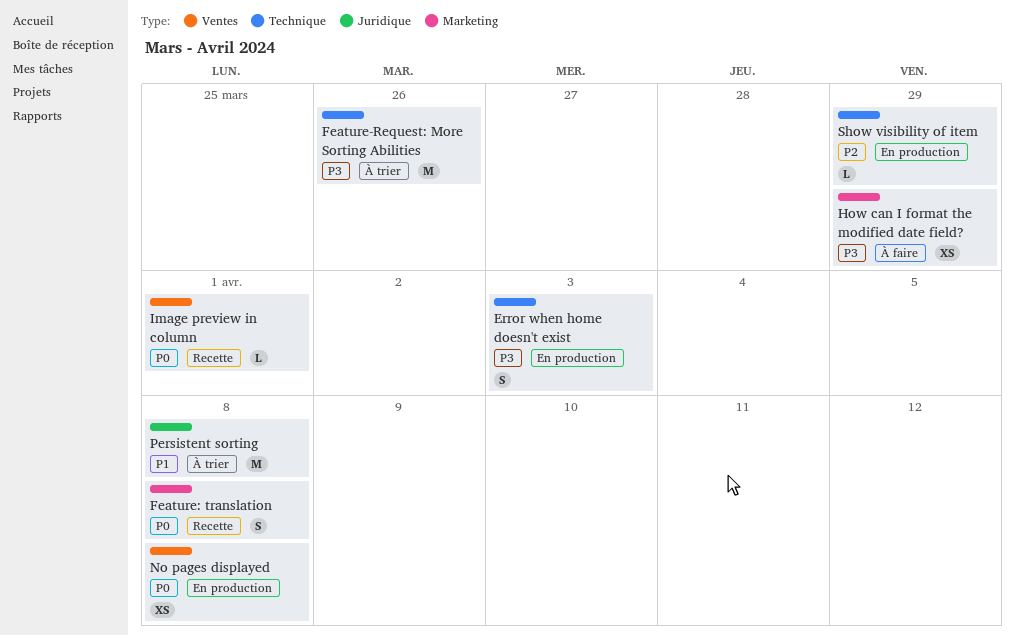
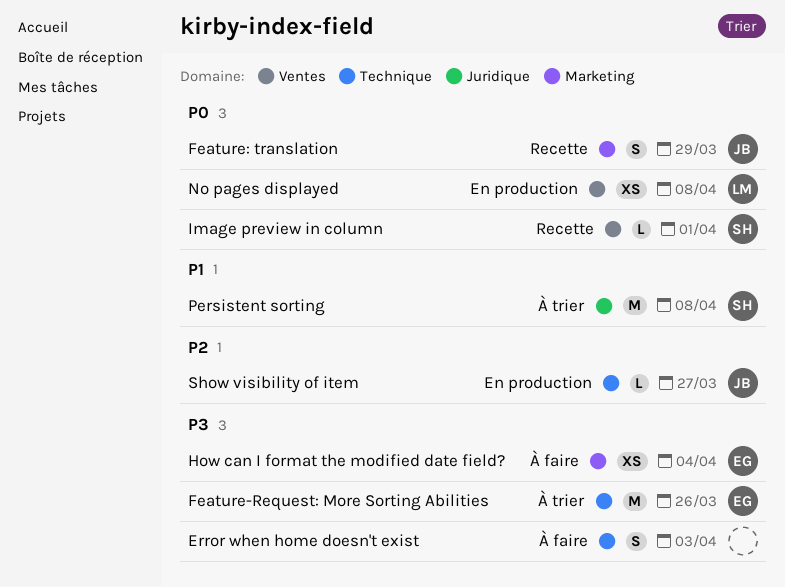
Error when home doesn't exist, status: En production -> À faire
Feature: translation, due: Apr 8 -> Mar 29
How can I format the modified date field?, due: Mar 29 -> Apr 4
Show visibility of item, due: Mar 29 -> Mar 27

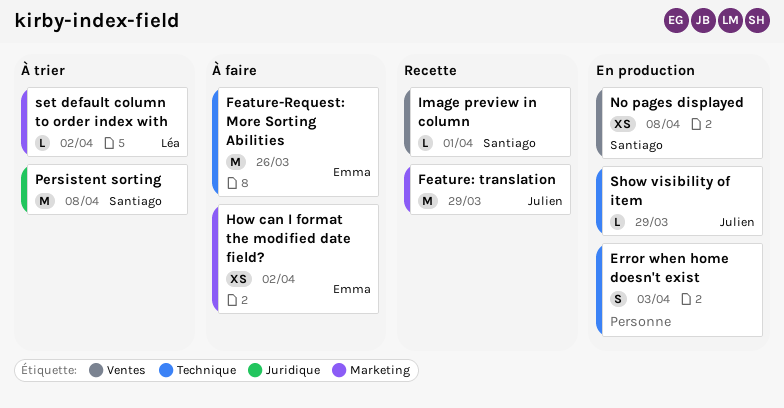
Error when home doesn't exist, status: À faire -> En production
Feature-Request: More Sorting Abilities, status: À trier -> À faire
Feature: translation, estimate: S -> M
How can I format the modified date field?, due: Apr 4 -> Apr 2
No pages displayed, owner: Léa -> Santiago
set default column to order index with: none -> present
Show visibility of item, due: Mar 27 -> Mar 29

